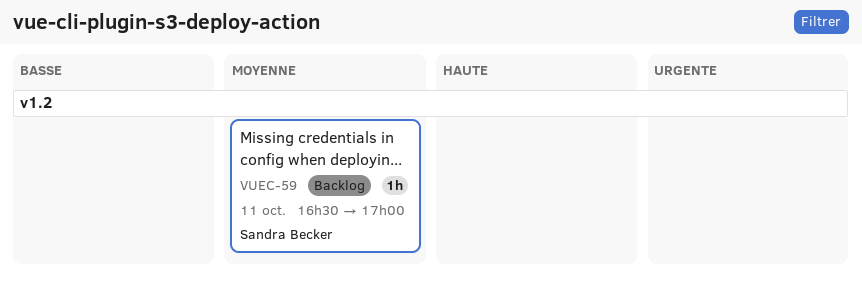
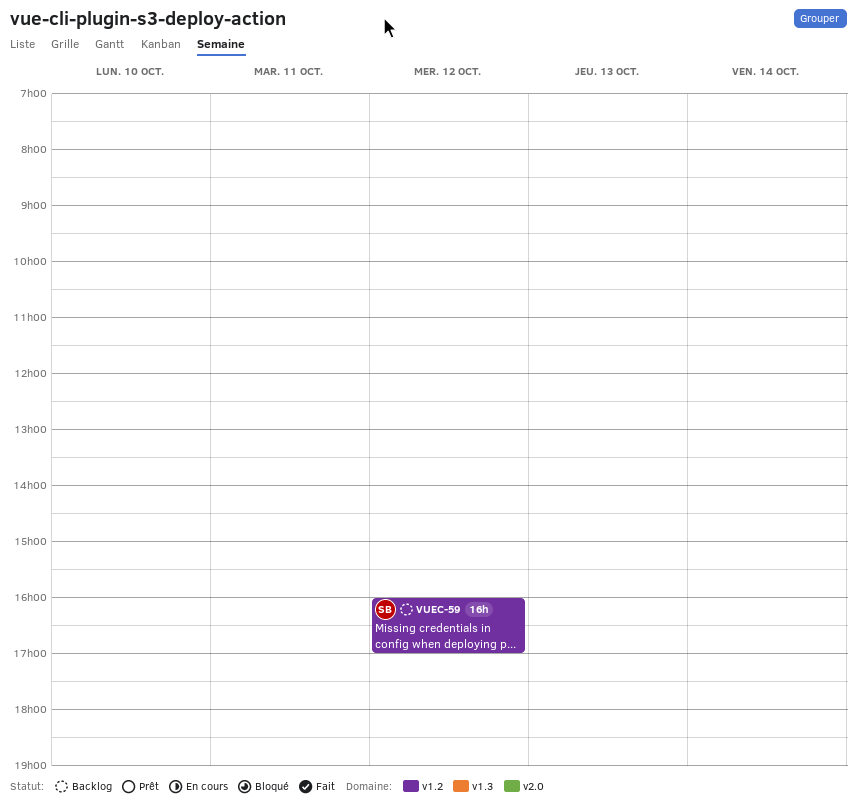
VUEC-59, estimate: 1h -> 16h
VUEC-59, day: Oct 11 -> Oct 12
VUEC-59, begins: 16:30 -> 16:00

